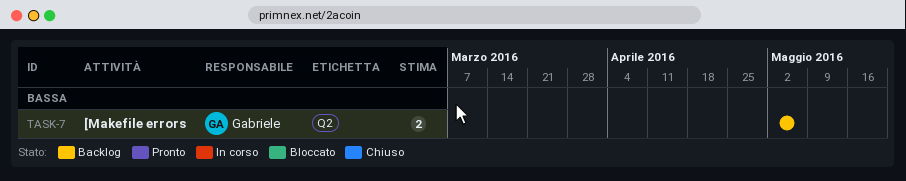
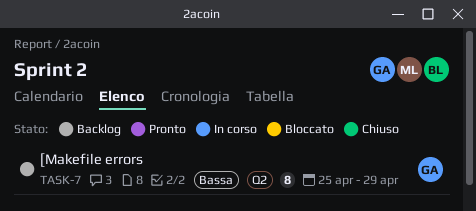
TASK-7, estimate: 2 -> 8
TASK-7, start: May 2 -> Apr 25
TASK-7, due: May 6 -> Apr 29

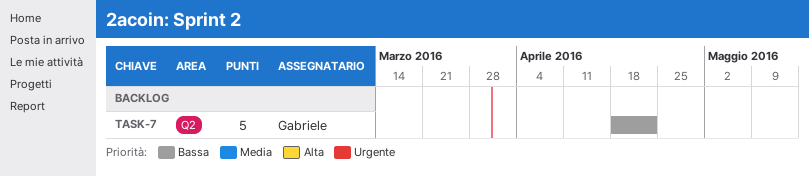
TASK-7, estimate: 8 -> 5
TASK-7, start: Apr 25 -> Apr 18
TASK-7, due: Apr 29 -> Apr 22

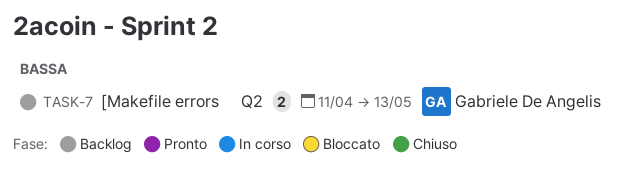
TASK-7, estimate: 5 -> 2
TASK-7, start: Apr 18 -> Apr 11
TASK-7, due: Apr 22 -> May 13

